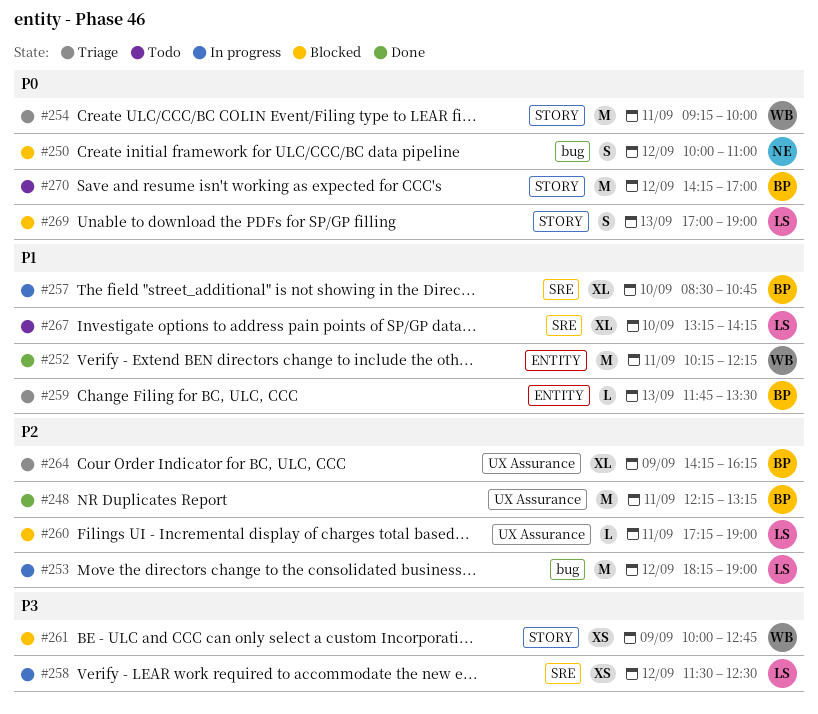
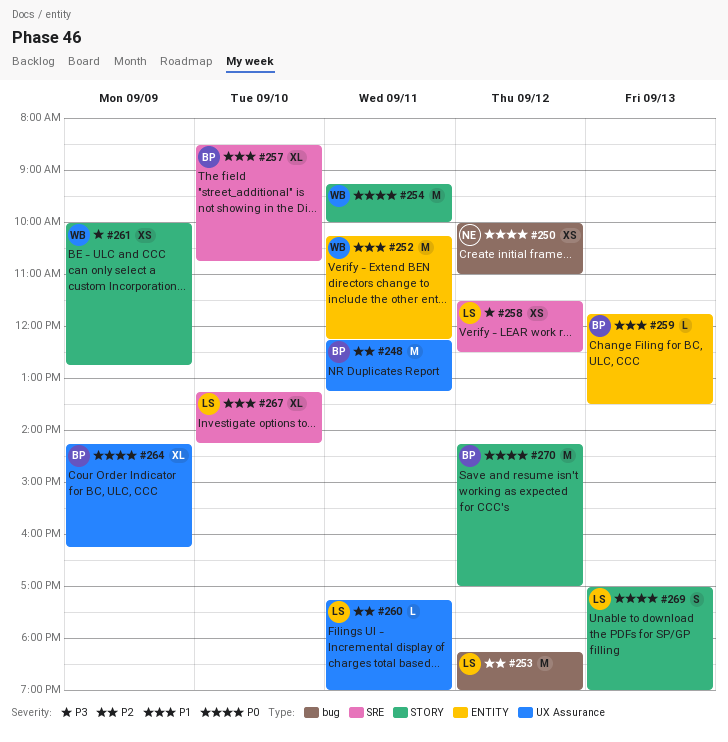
#250, estimate: S -> XS
#264, priority: P2 -> P0

